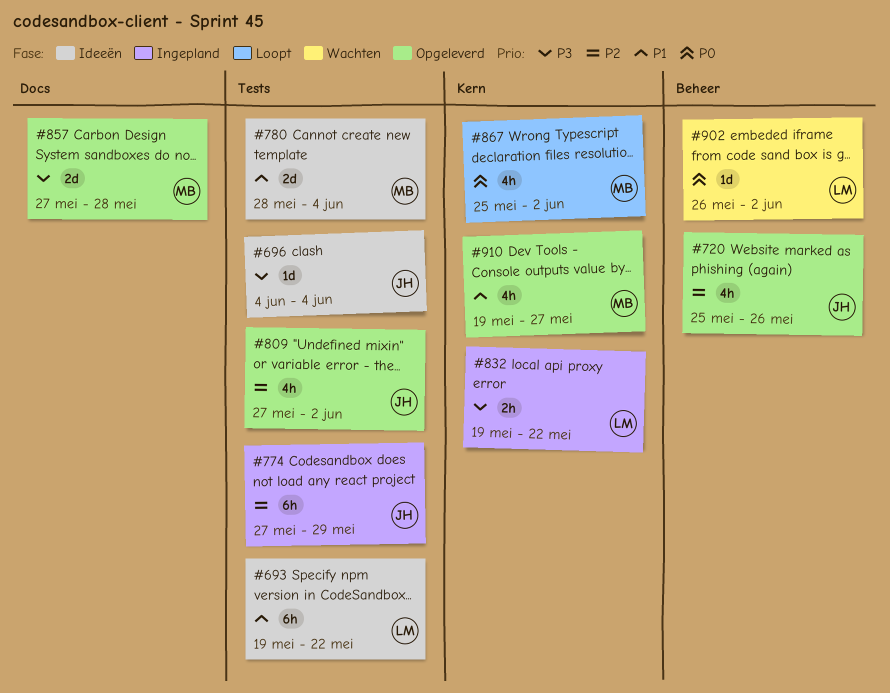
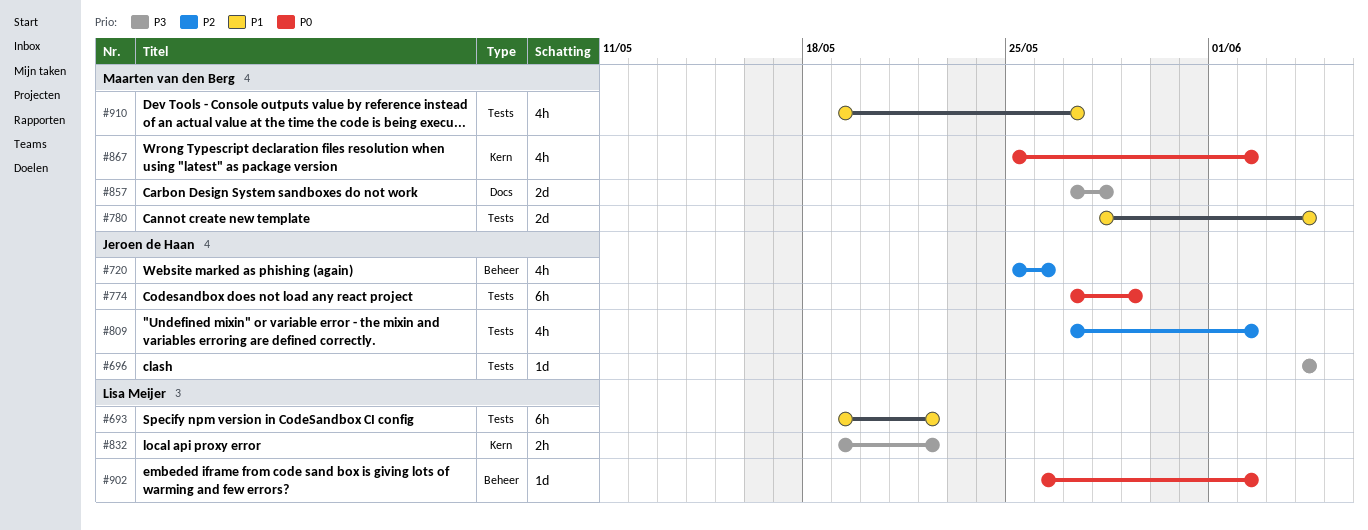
#774, priority: P2 -> P0
#910, label: Kern -> Tests

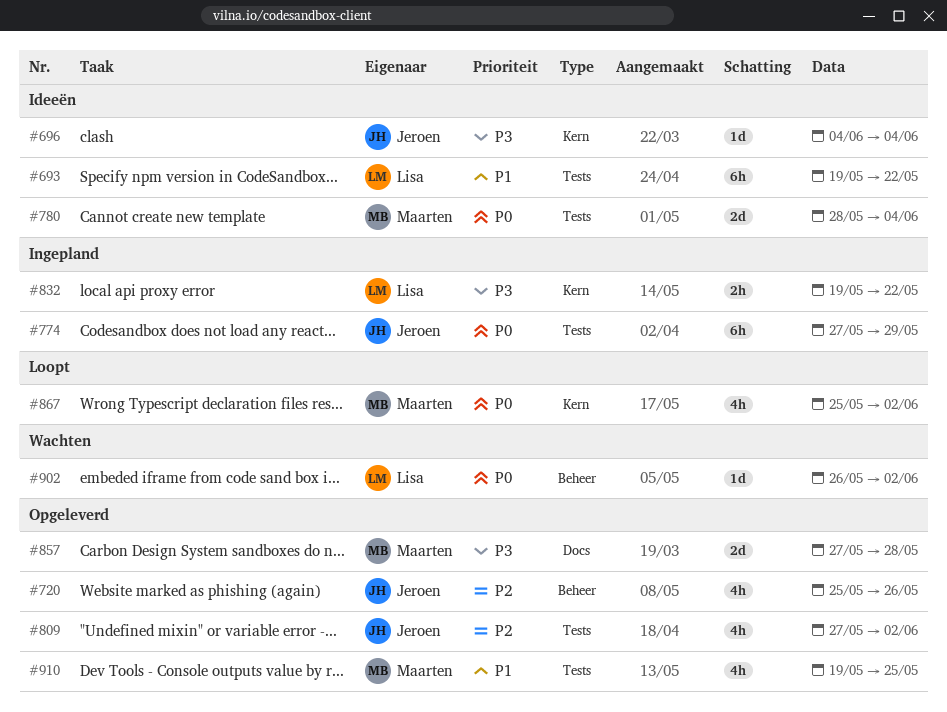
#696, label: Tests -> Kern
#780, priority: P1 -> P0
#910, due: May 27 -> May 25

